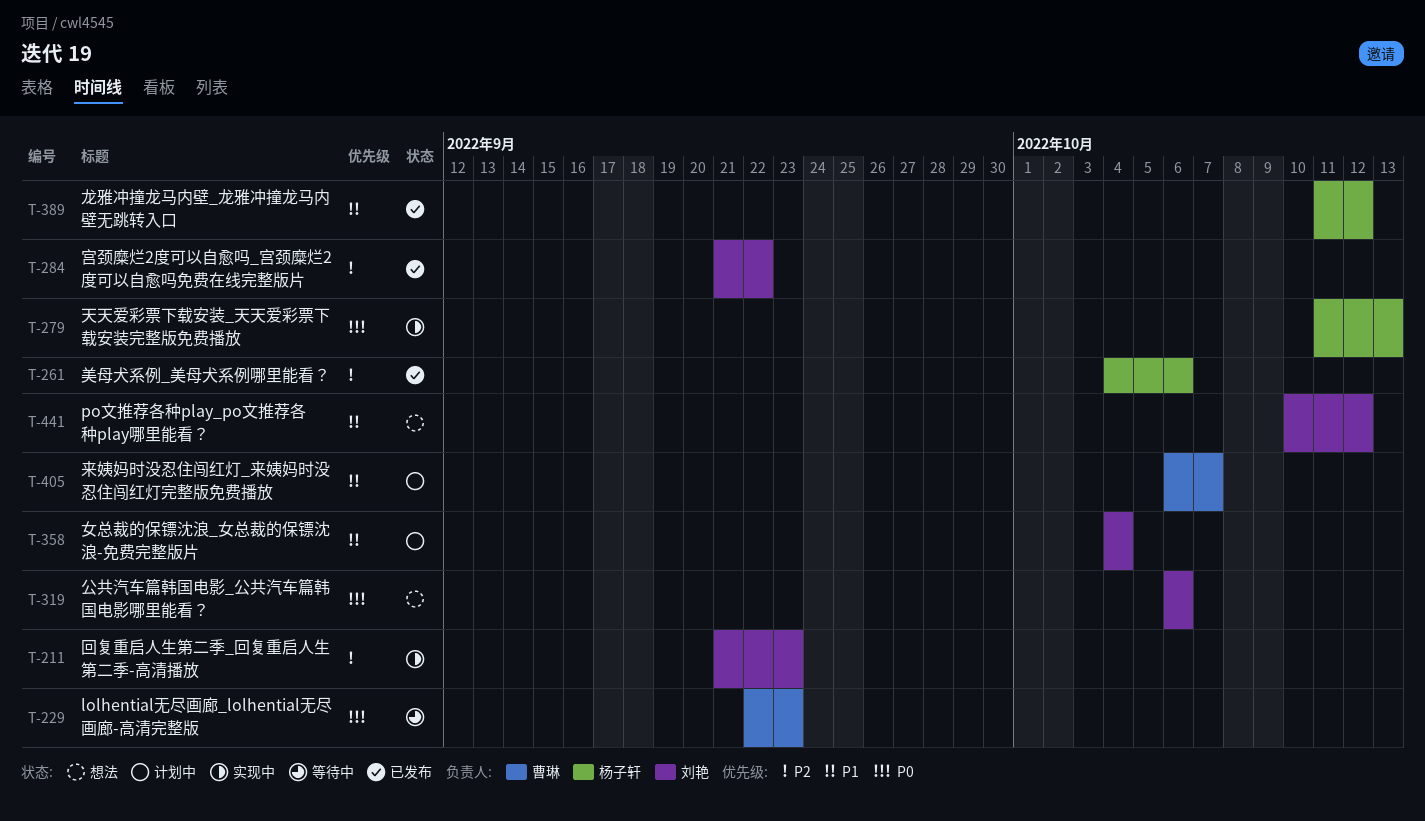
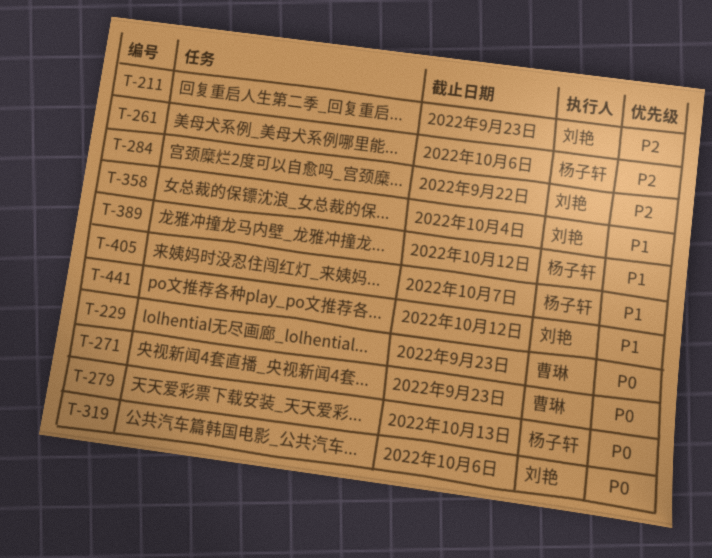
T-271: none -> present
T-405, owner: 曹琳 -> 杨子轩

